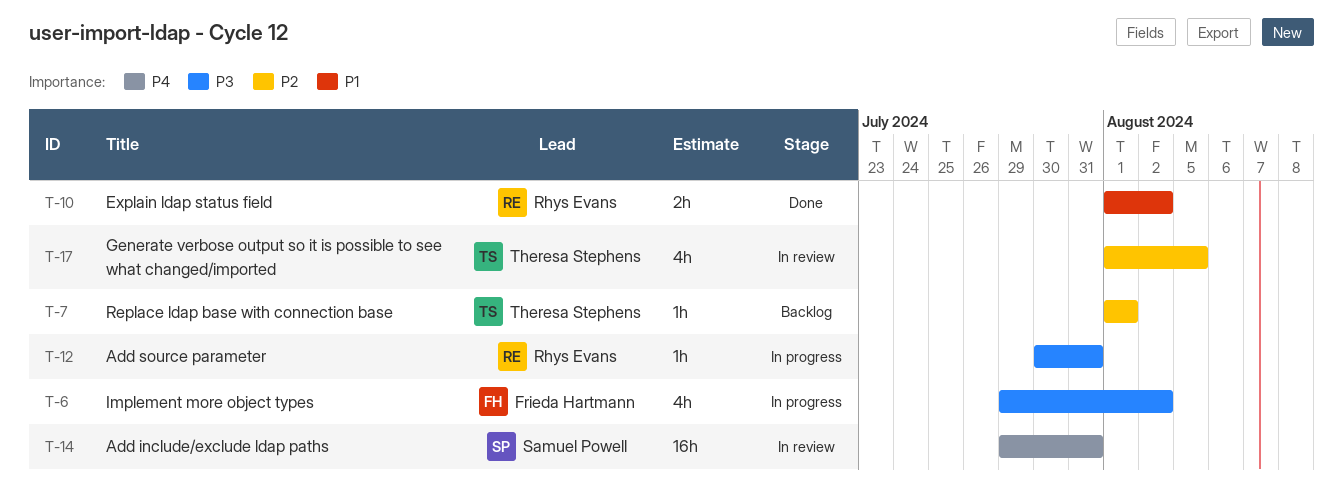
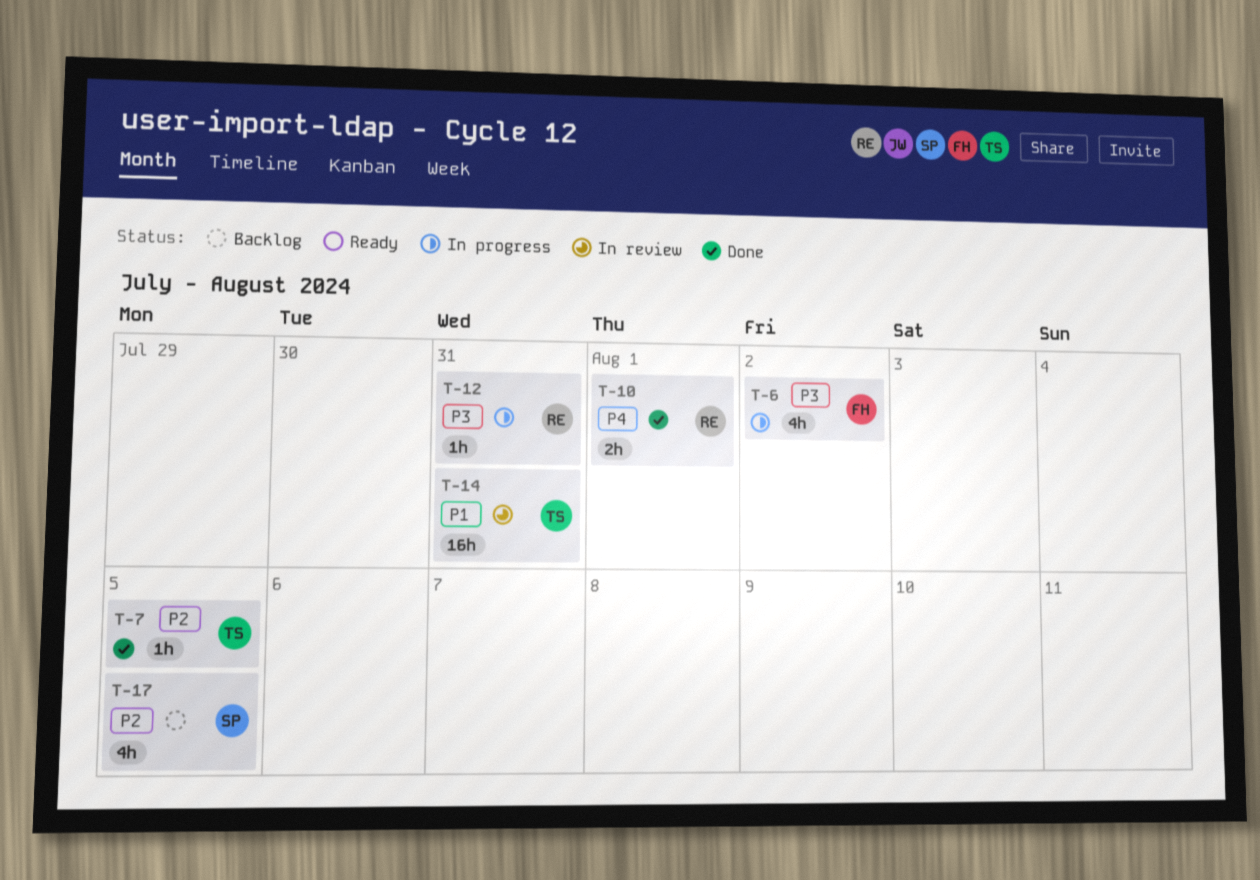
T-7, status: Backlog -> Done
T-7, due: Aug 1 -> Aug 5
T-10, priority: P1 -> P4
T-10, due: Aug 2 -> Aug 1
T-14, owner: Samuel Powell -> Theresa Stephens
T-14, priority: P4 -> P1
T-17, status: In review -> Backlog
T-17, owner: Theresa Stephens -> Samuel Powell

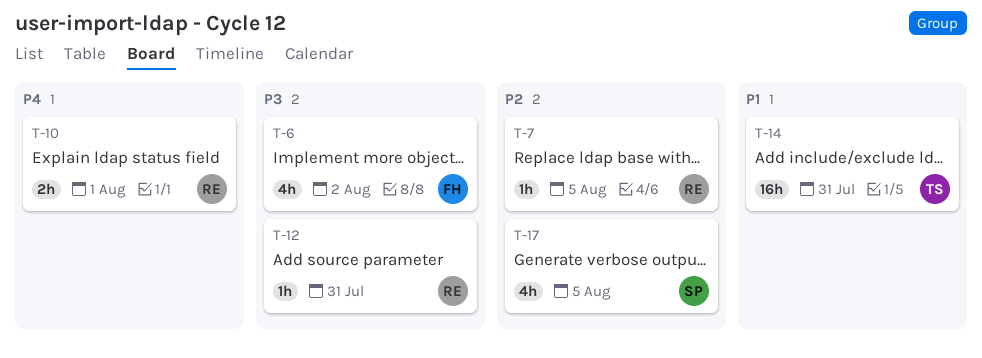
T-7, owner: TS -> RE

